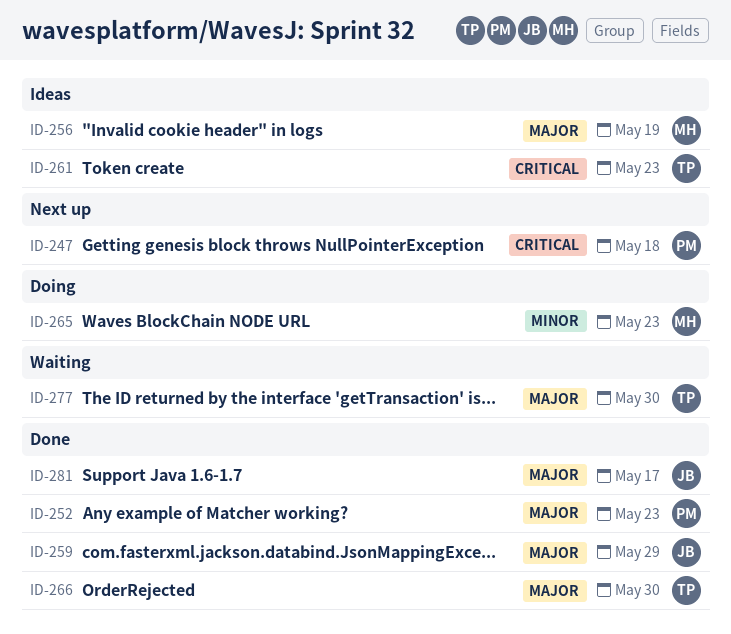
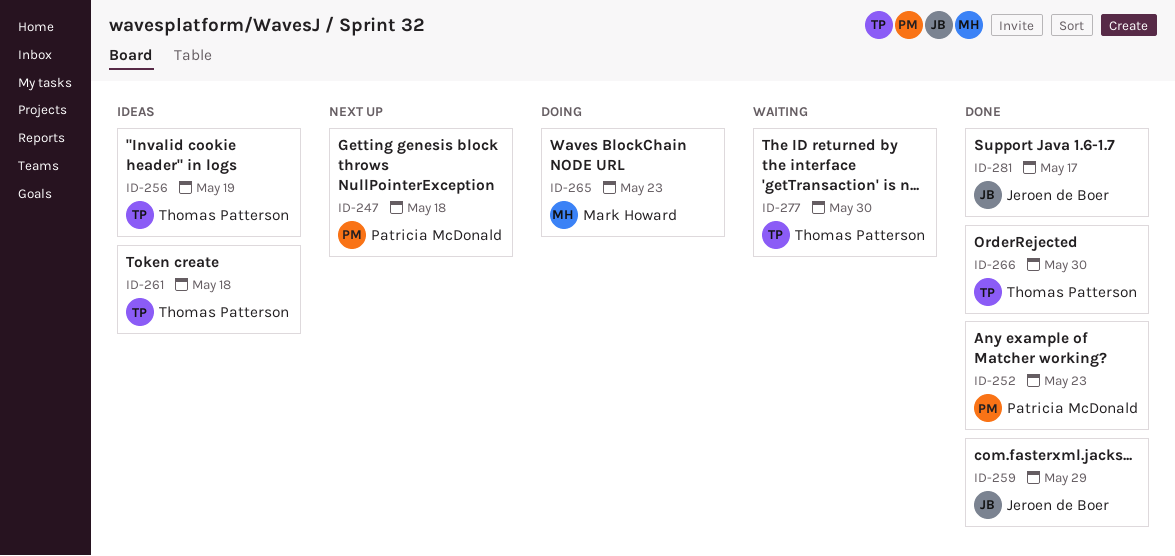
ID-256, owner: Mark Howard -> Thomas Patterson
ID-261, due: May 23 -> May 18

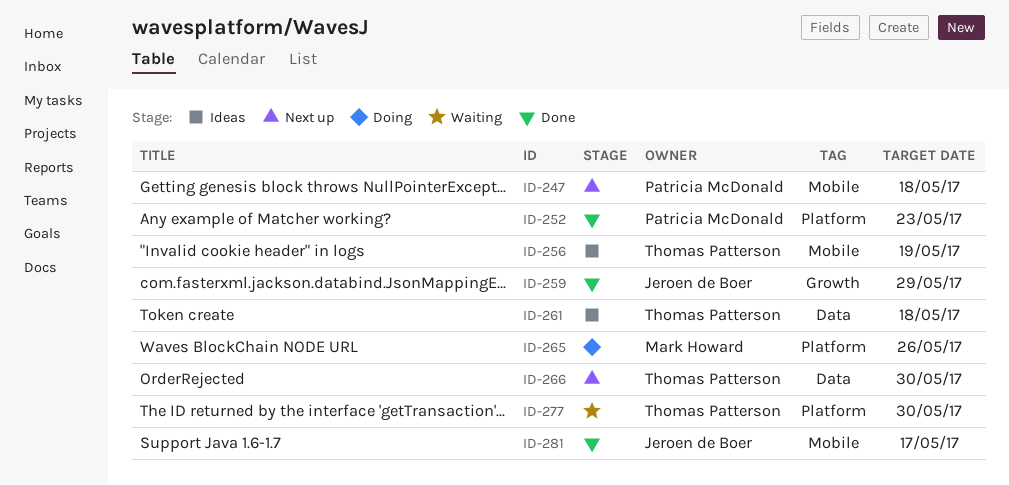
ID-265, due: May 23 -> May 26
ID-266, status: Done -> Next up

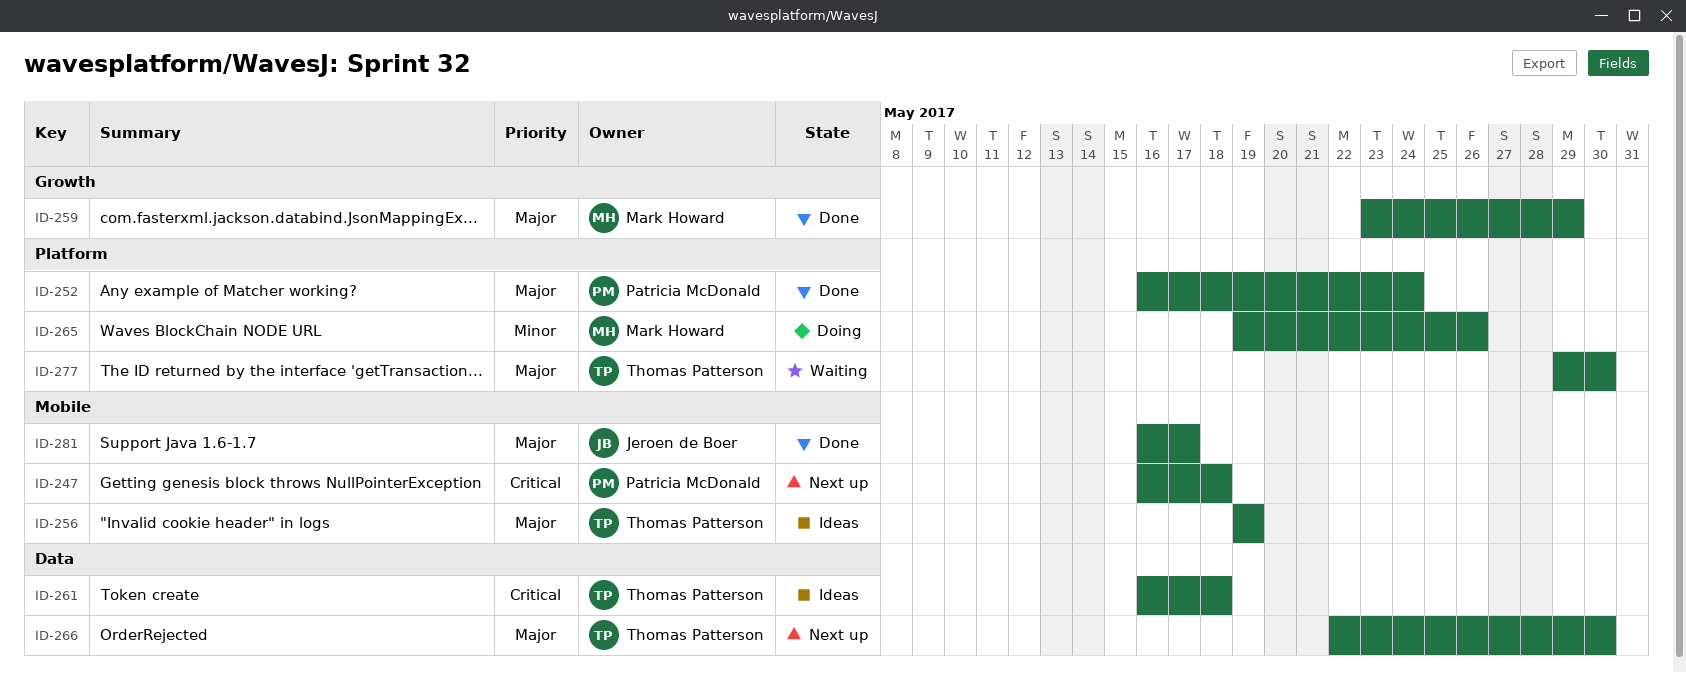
ID-252, due: May 23 -> May 24
ID-259, owner: Jeroen de Boer -> Mark Howard

